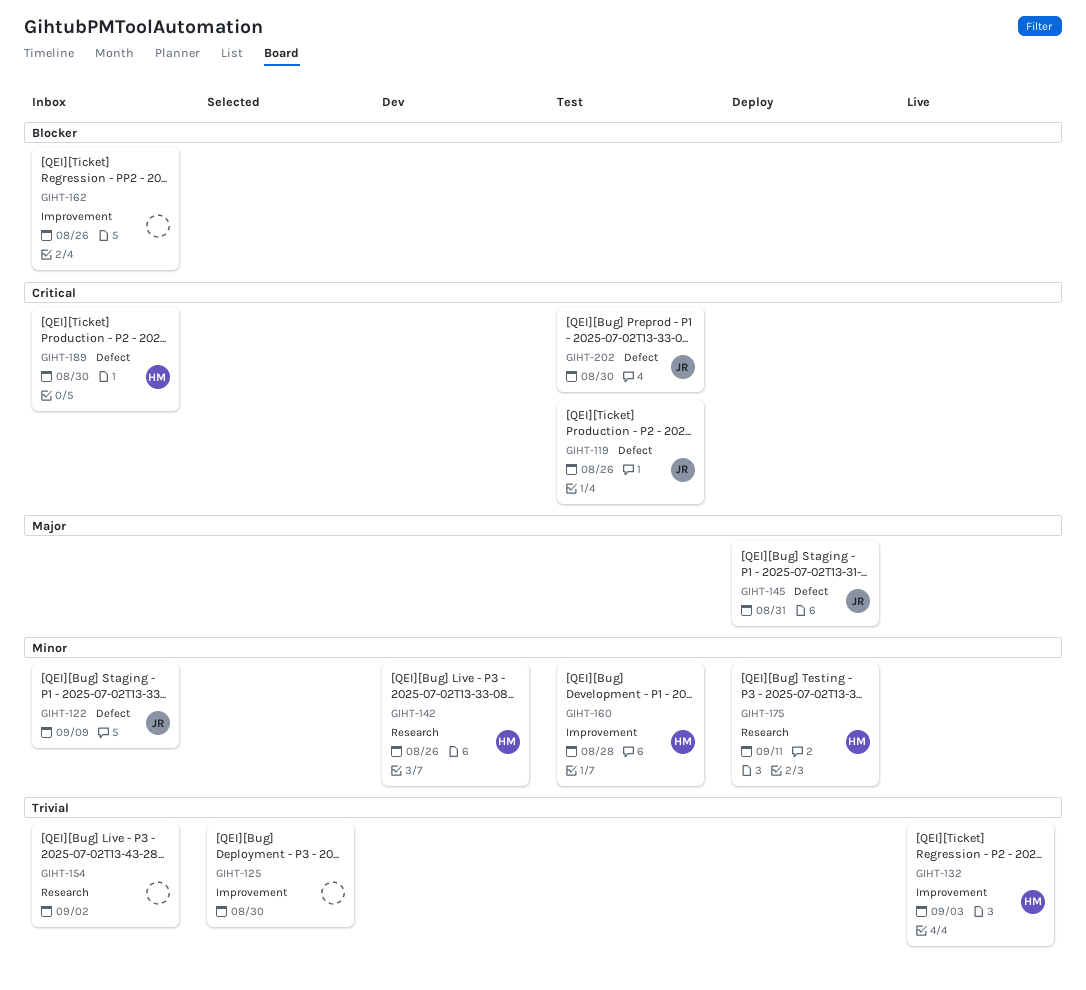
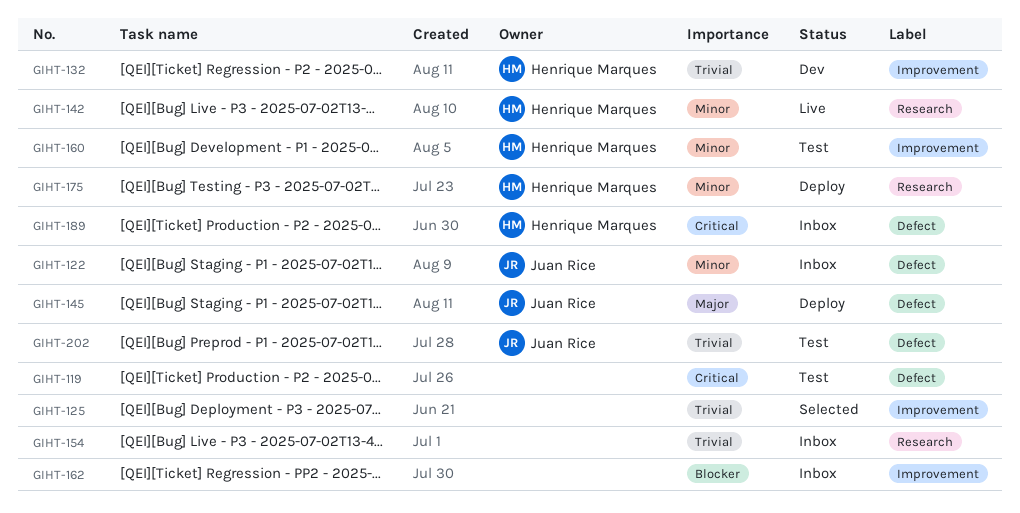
GIHT-119, owner: Juan Rice -> none
GIHT-132, status: Live -> Dev
GIHT-142, status: Dev -> Live
GIHT-202, priority: Critical -> Trivial

